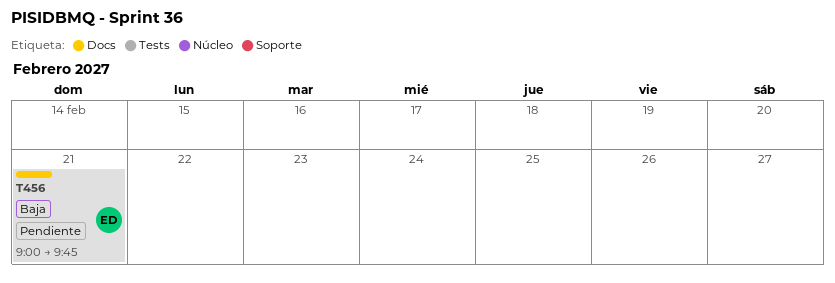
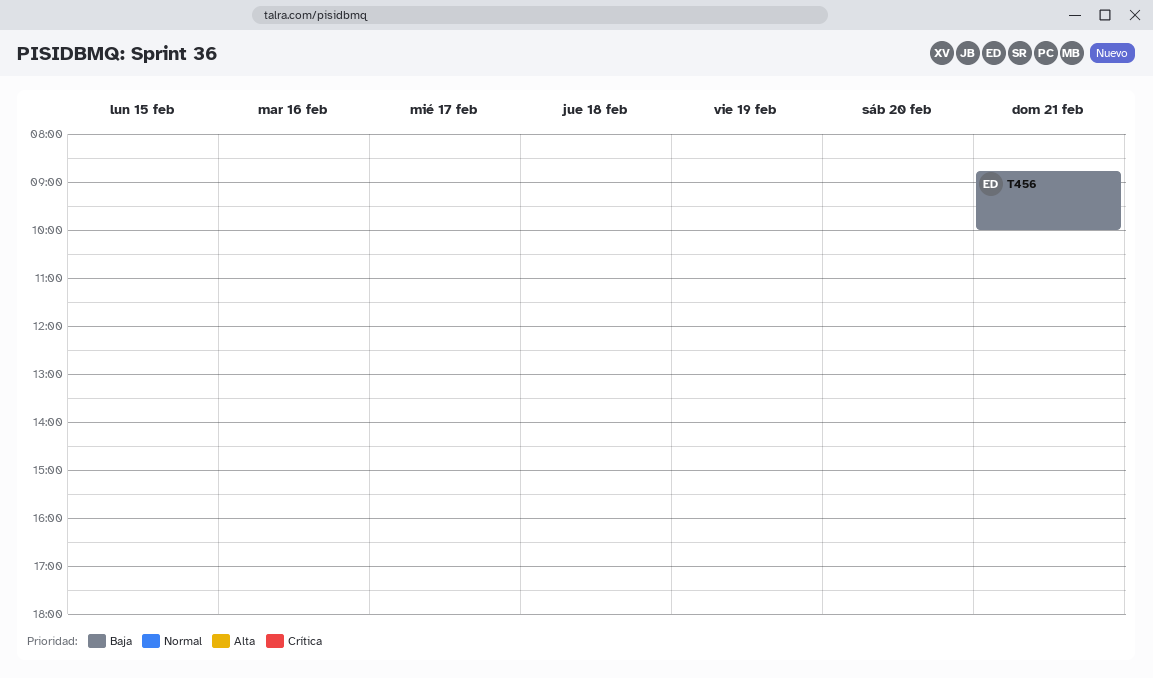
T456, begins: 09:00 -> 08:45
T456, ends: 09:45 -> 10:00

